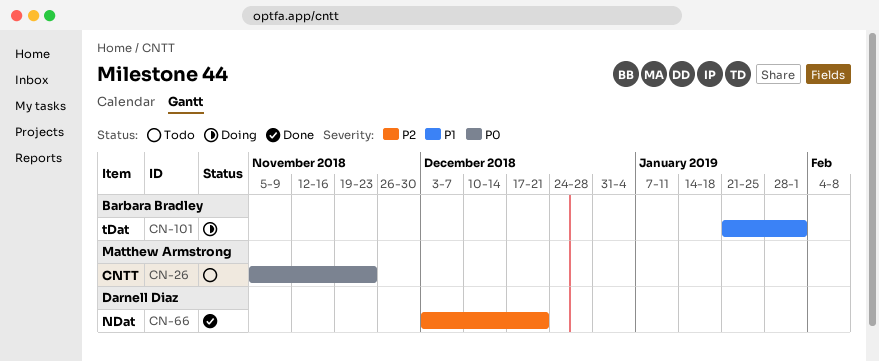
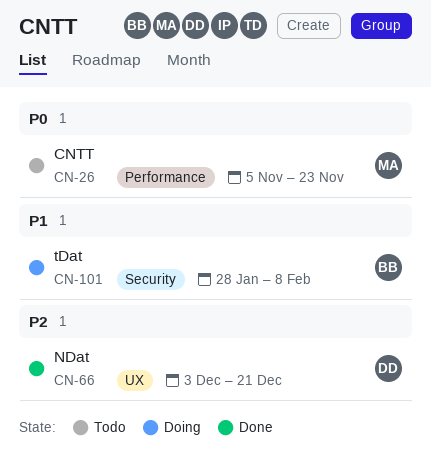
CN-101, start: Jan 21 -> Jan 28
CN-101, due: Feb 1 -> Feb 8

